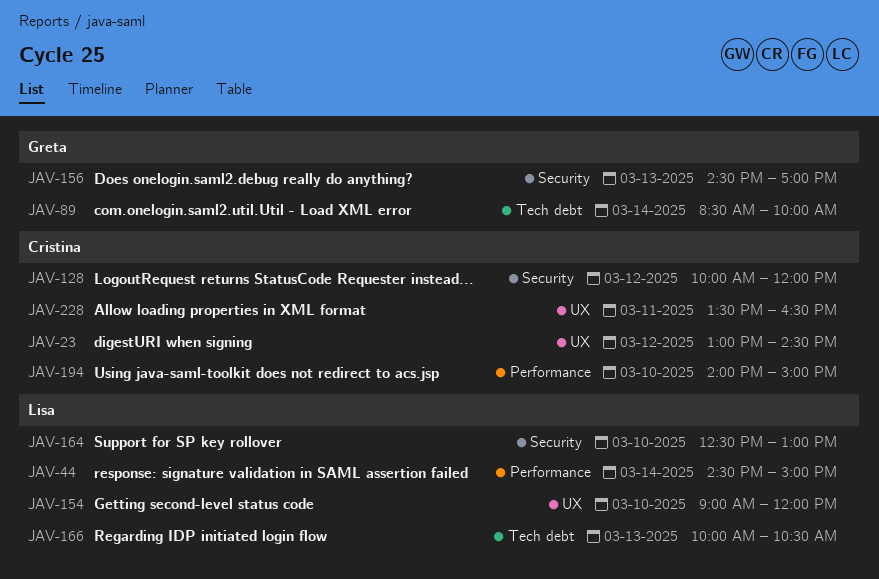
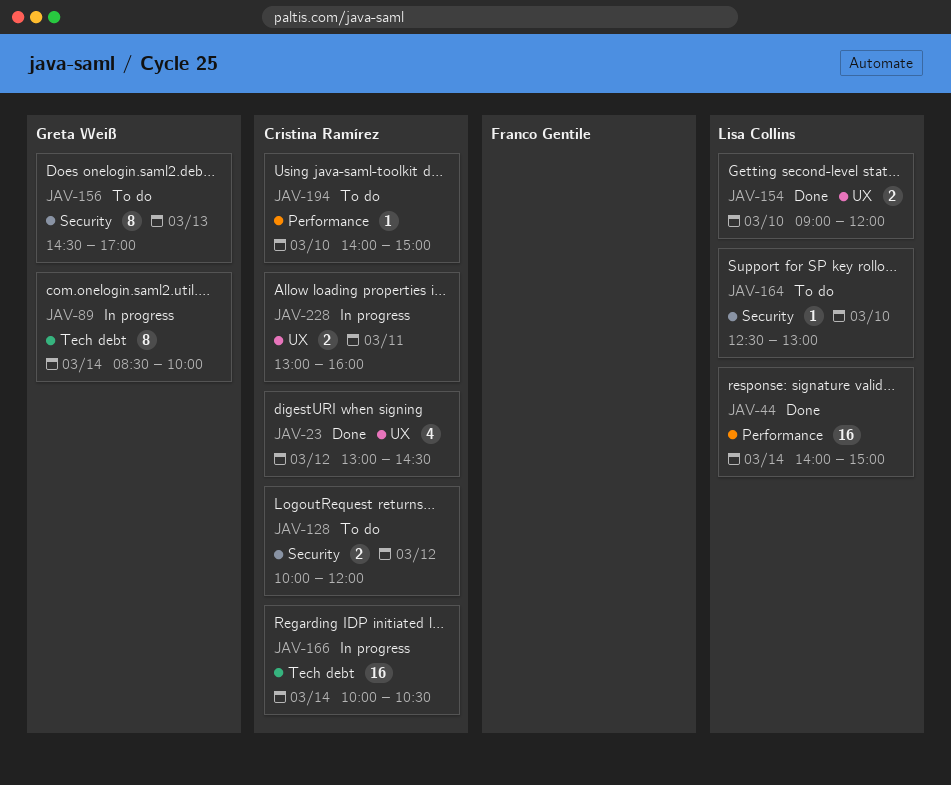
JAV-44, begins: 14:30 -> 14:00
JAV-166, owner: Lisa Collins -> Cristina Ramírez
JAV-166, day: Mar 13 -> Mar 14
JAV-228, begins: 13:30 -> 13:00
JAV-228, ends: 16:30 -> 16:00

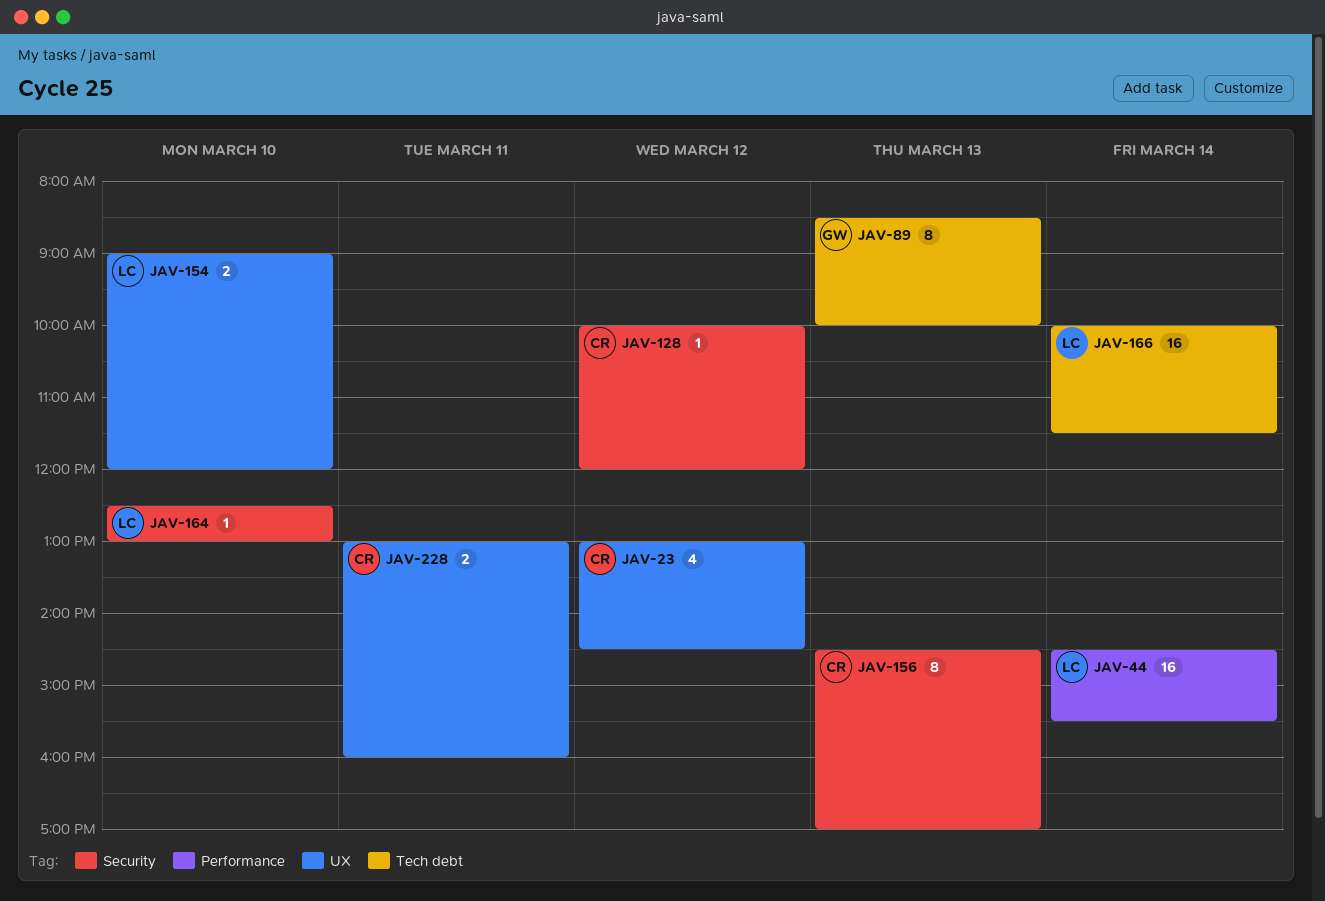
JAV-44, begins: 14:00 -> 14:30
JAV-44, ends: 15:00 -> 15:30
JAV-89, day: Mar 14 -> Mar 13
JAV-128, estimate: 2 -> 1
JAV-156, owner: Greta Weiß -> Cristina Ramírez
JAV-166, owner: Cristina Ramírez -> Lisa Collins
JAV-166, ends: 10:30 -> 11:30
JAV-194: present -> none

